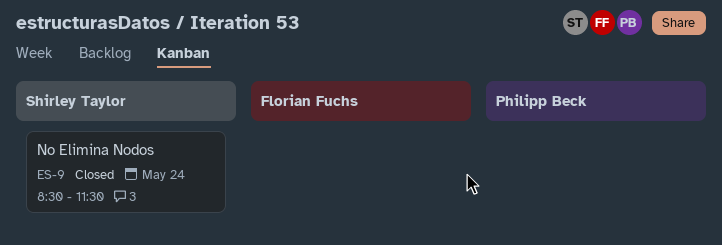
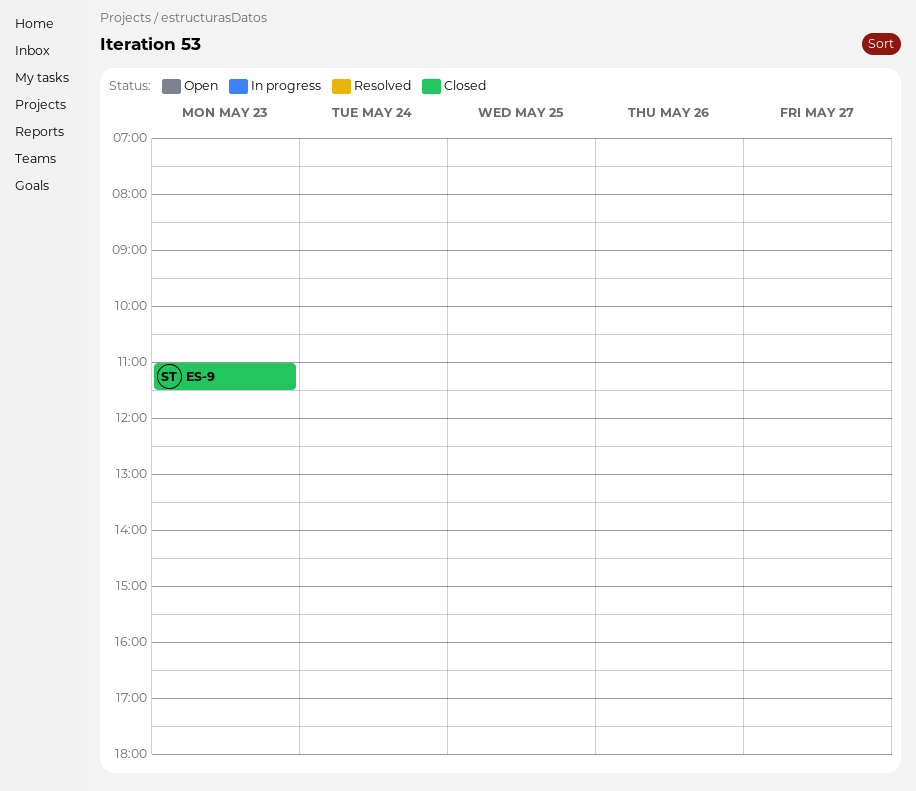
ES-9, day: May 24 -> May 23
ES-9, begins: 08:30 -> 11:00

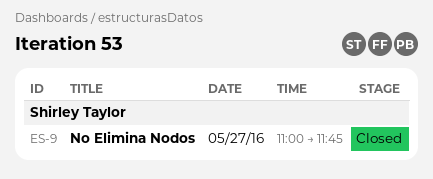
ES-9, day: May 23 -> May 27
ES-9, ends: 11:30 -> 11:45

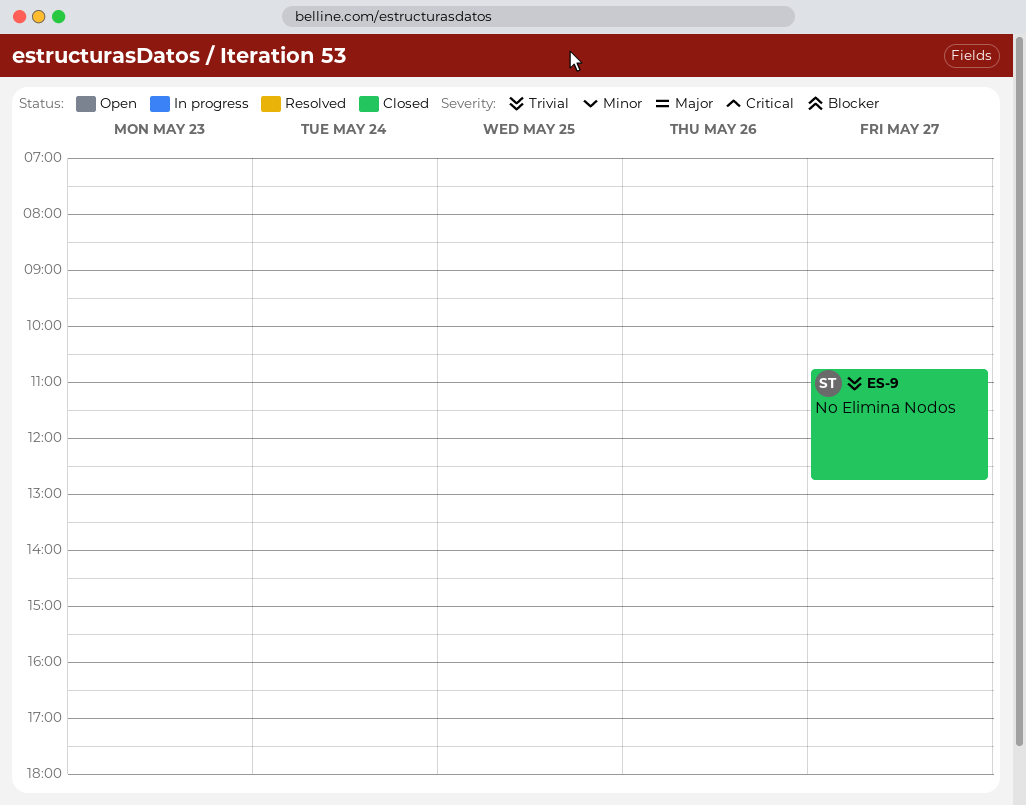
ES-9, begins: 11:00 -> 10:45
ES-9, ends: 11:45 -> 12:45

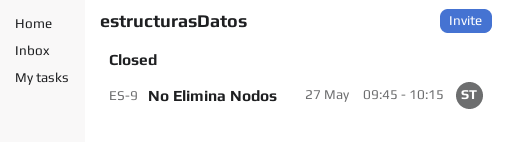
ES-9, begins: 10:45 -> 09:45
ES-9, ends: 12:45 -> 10:15

